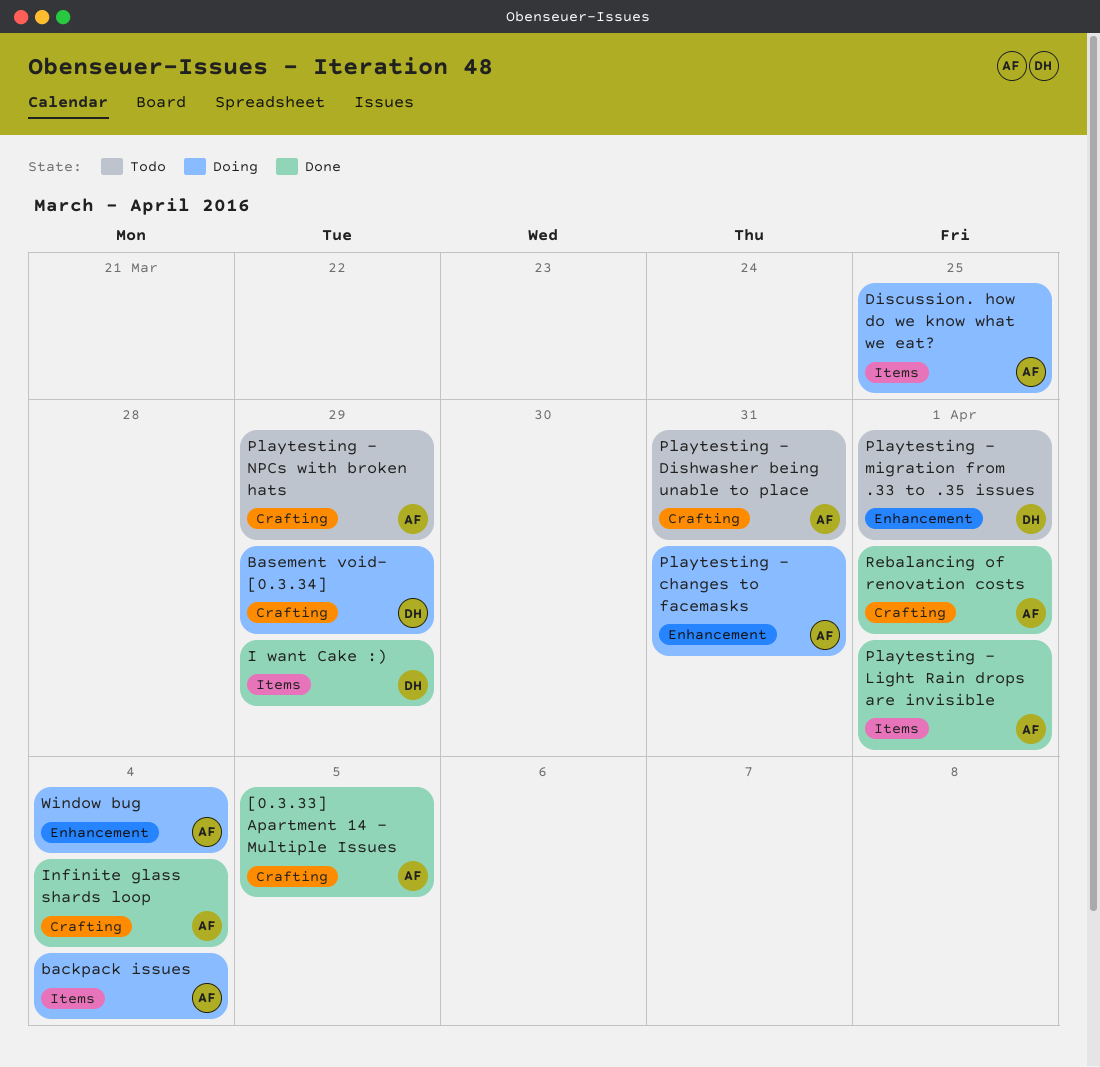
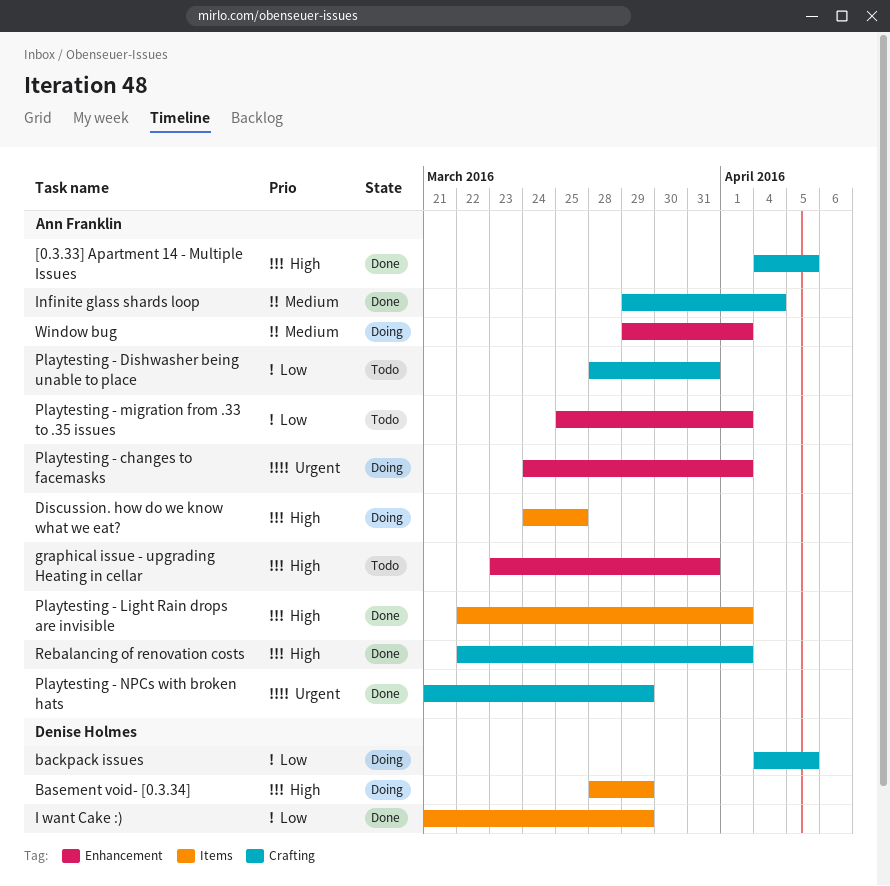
backpack issues, owner: Ann Franklin -> Denise Holmes
backpack issues, label: Items -> Crafting
backpack issues, due: Apr 4 -> Apr 5
Basement void- [0.3.34], label: Crafting -> Items
graphical issue - upgrading Heating in cellar: none -> present
Playtesting - changes to facemasks, due: Mar 31 -> Apr 1
Playtesting - migration from .33 to .35 issues, owner: Denise Holmes -> Ann Franklin
Playtesting - NPCs with broken hats, status: Todo -> Done
Window bug, due: Apr 4 -> Apr 1

